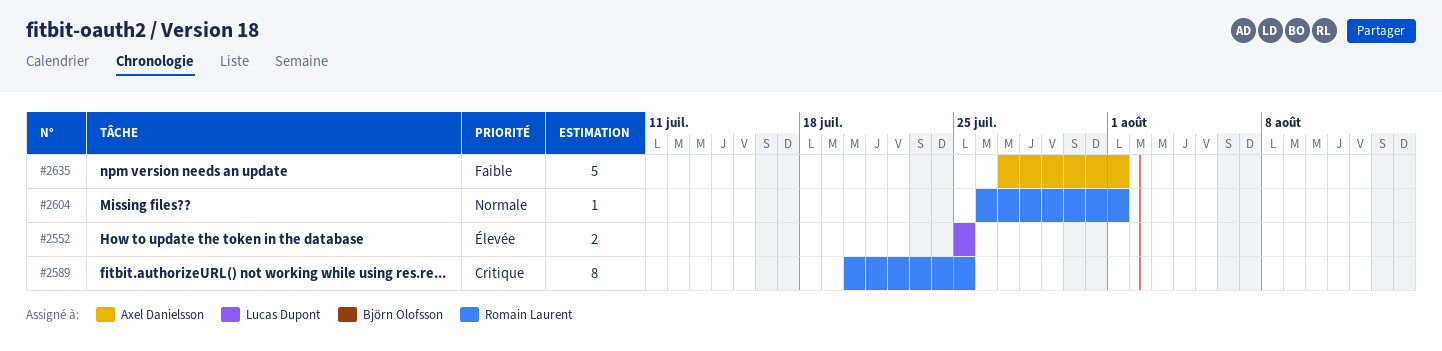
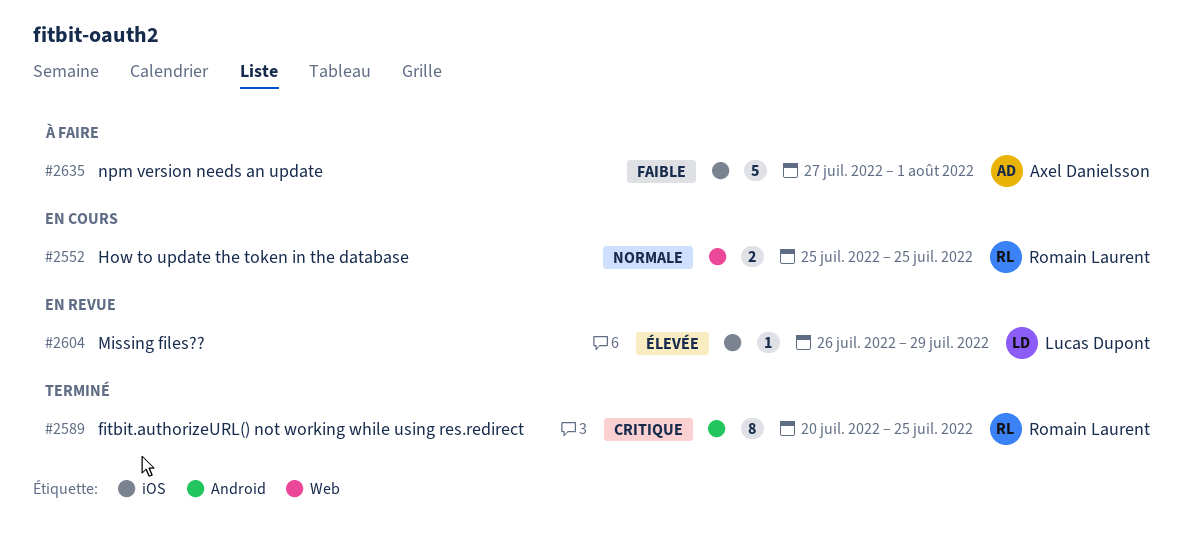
#2552, owner: Lucas Dupont -> Romain Laurent
#2552, priority: Élevée -> Normale
#2604, owner: Romain Laurent -> Lucas Dupont
#2604, priority: Normale -> Élevée
#2604, due: Aug 1 -> Jul 29

